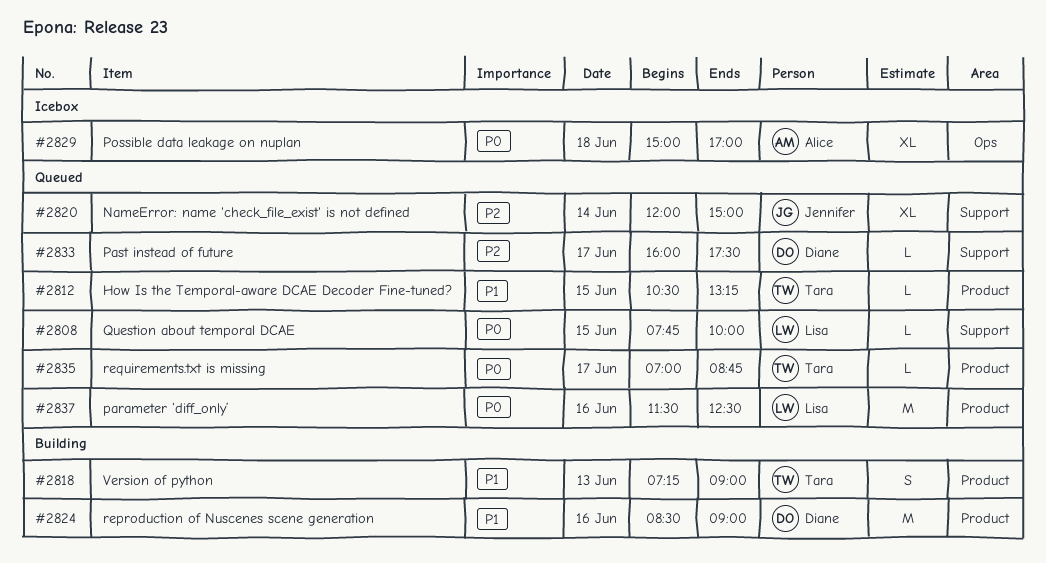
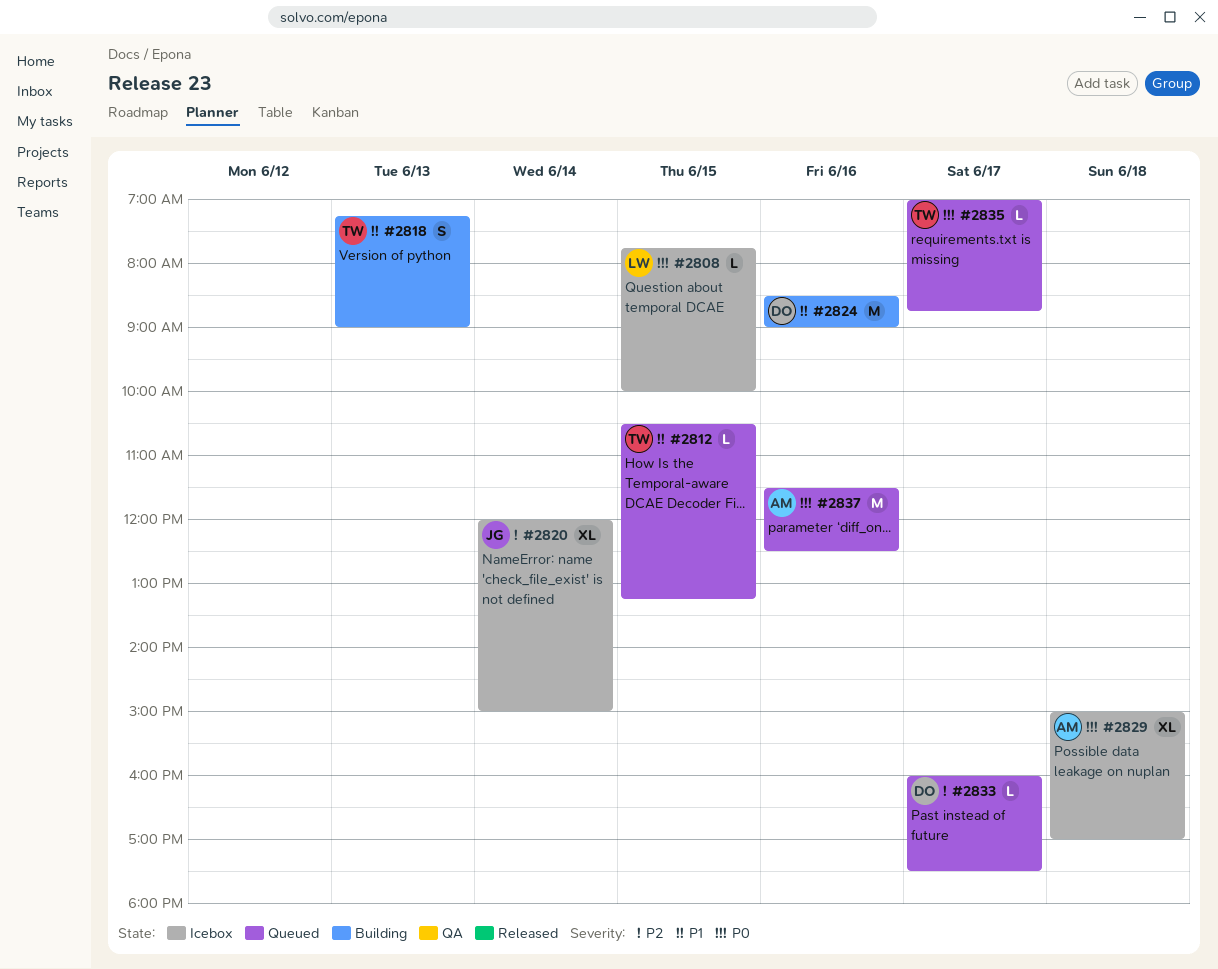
#2808, status: Queued -> Icebox
#2820, status: Queued -> Icebox
#2837, owner: Lisa -> Alice

